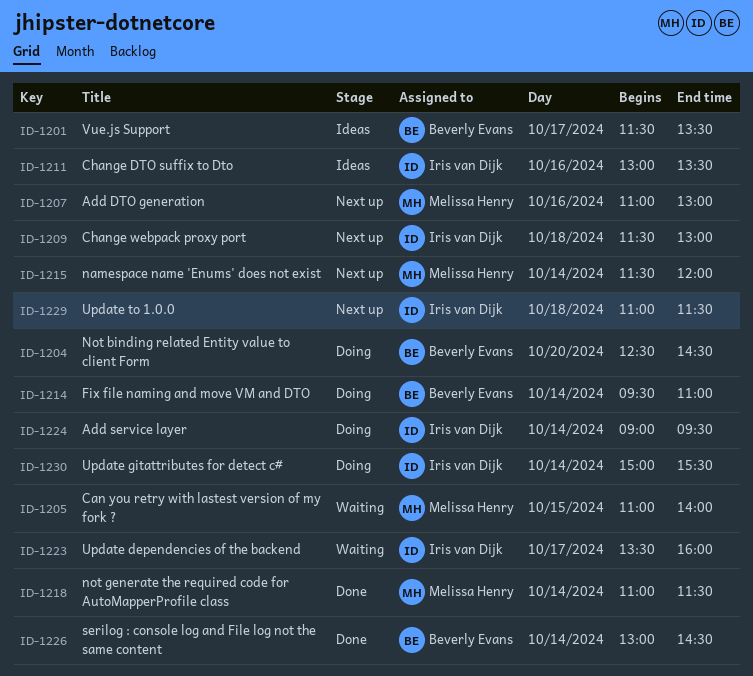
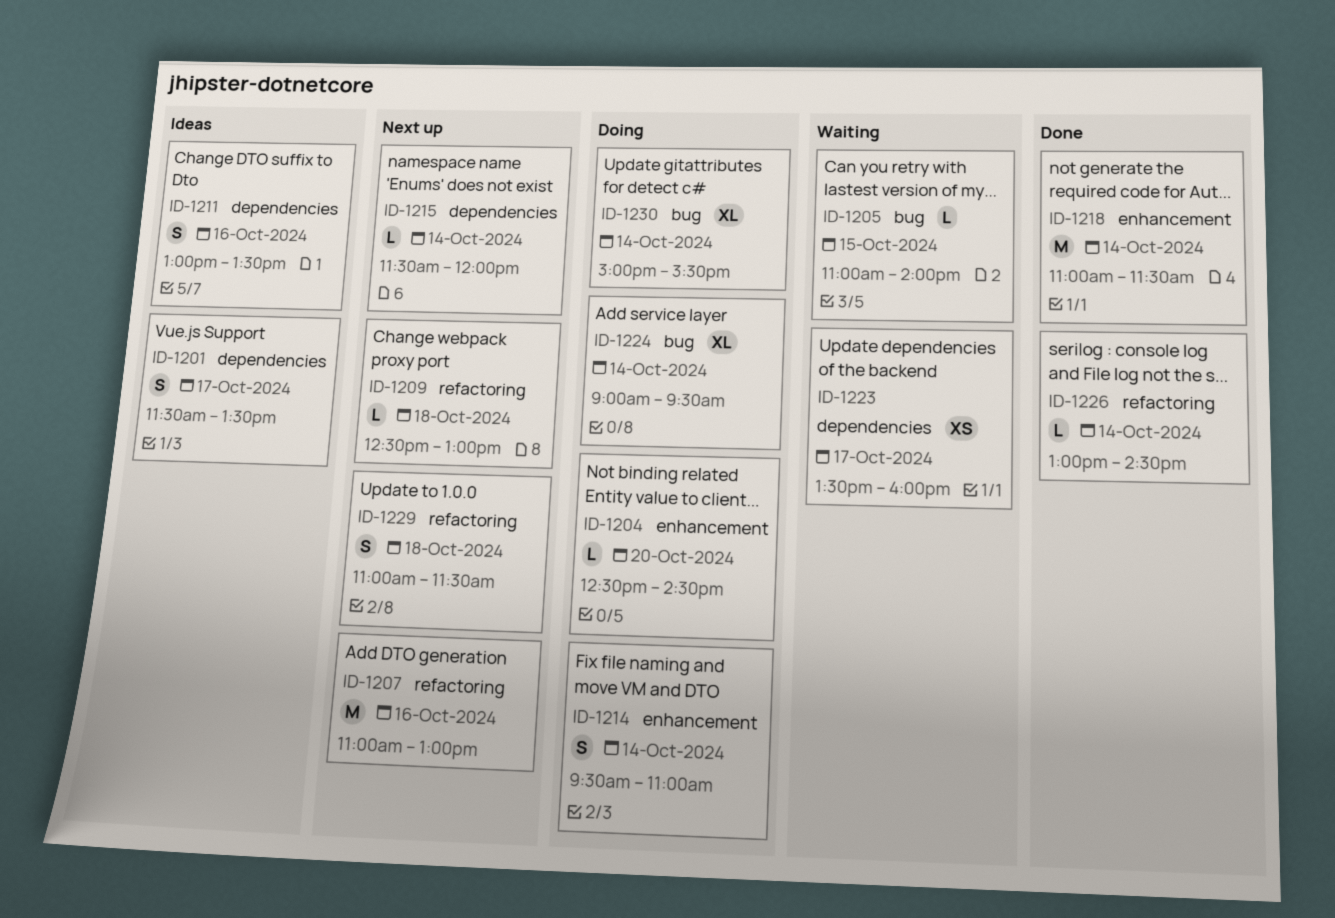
ID-1209, begins: 11:30 -> 12:30

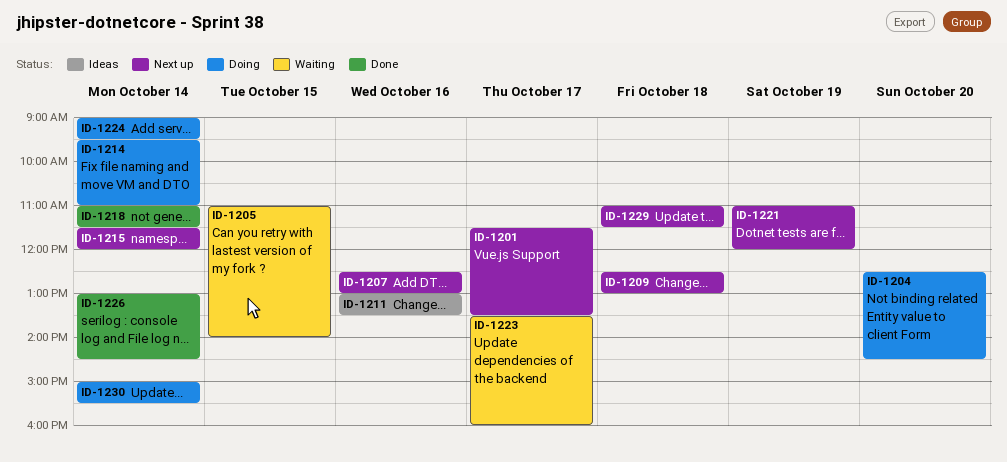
ID-1201, status: Ideas -> Next up
ID-1207, begins: 11:00 -> 12:30
ID-1221: none -> present

